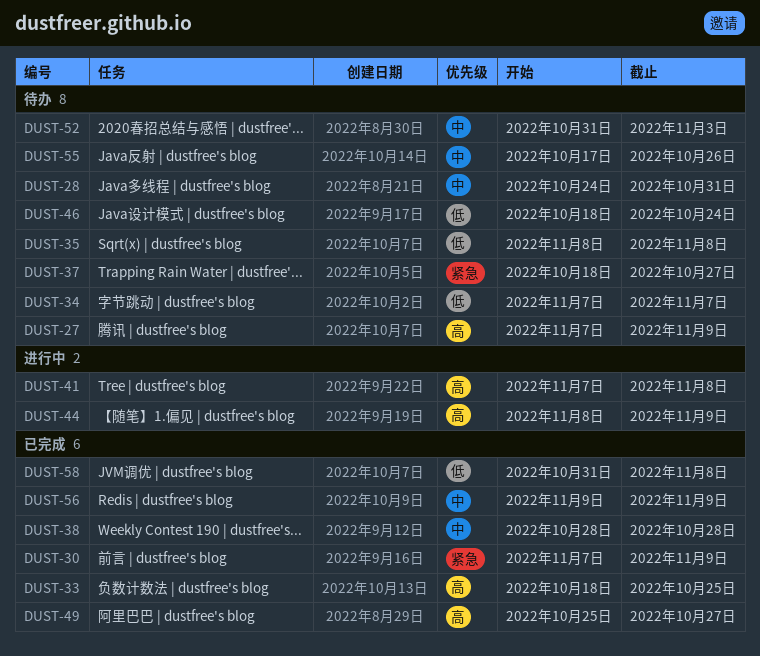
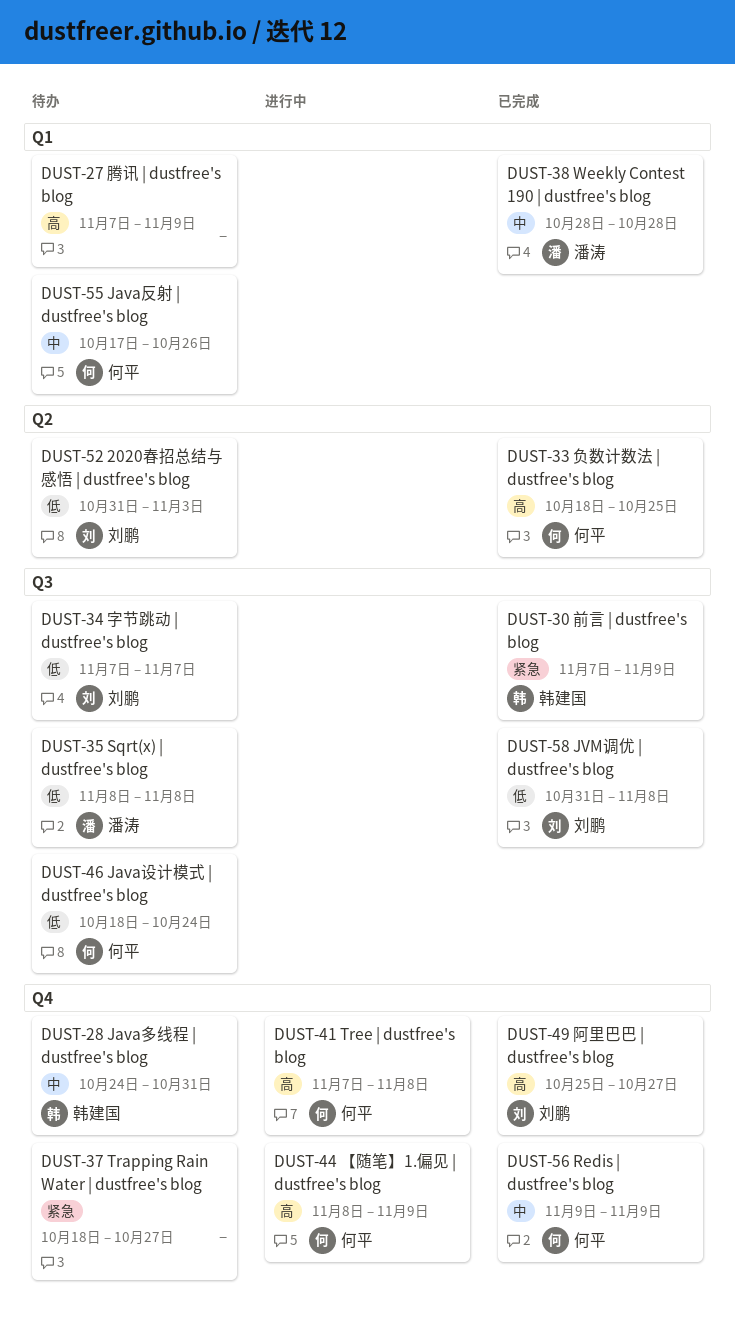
DUST-52, priority: 中 -> 低

